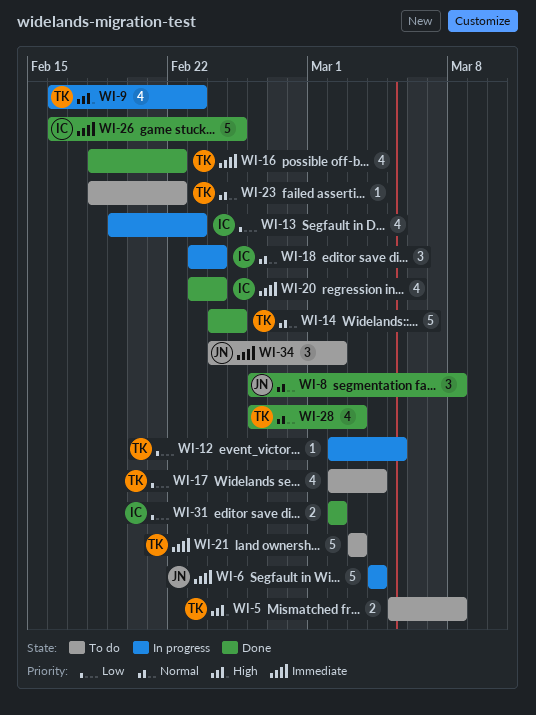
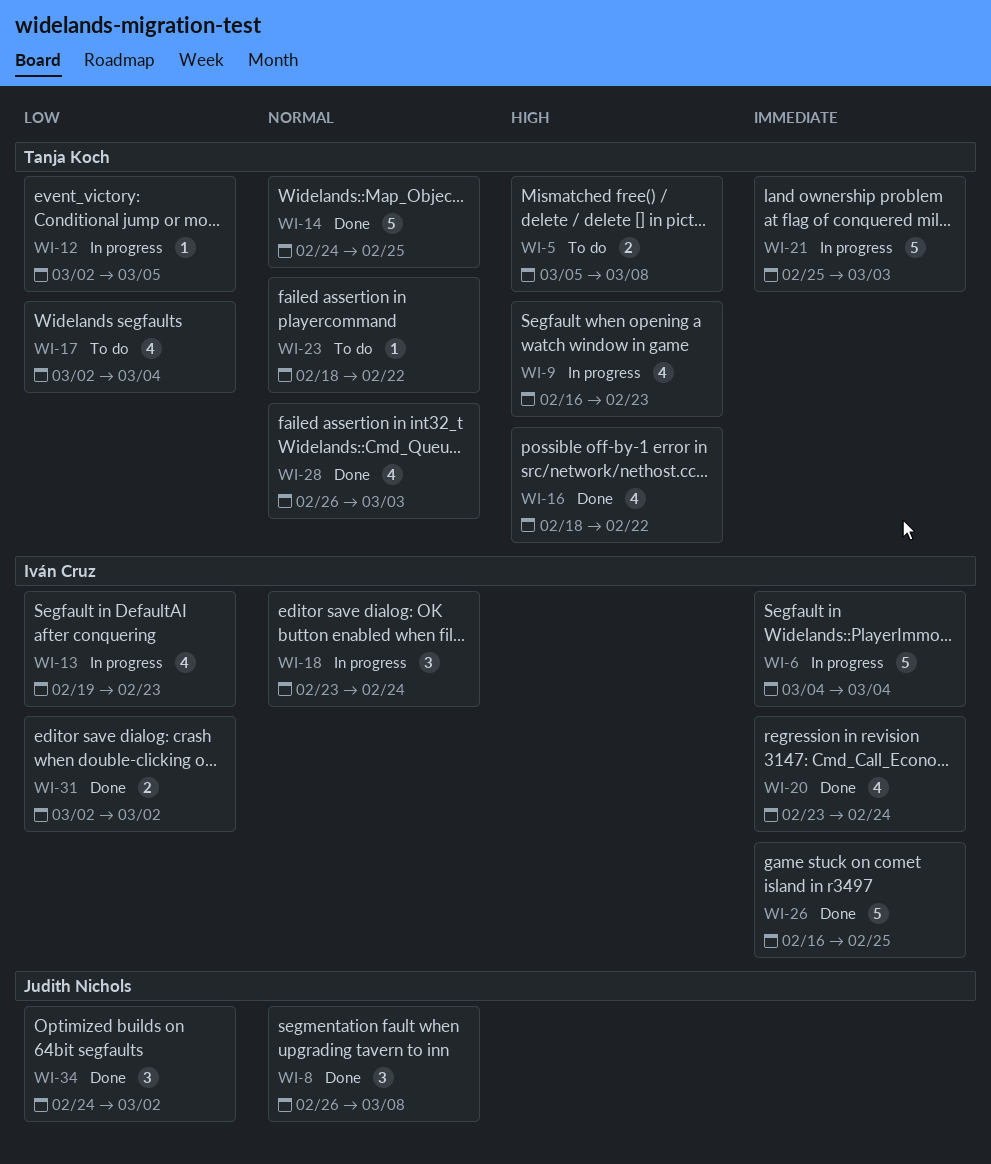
WI-6, owner: Judith Nichols -> Iván Cruz
WI-16, priority: Immediate -> High
WI-21, status: To do -> In progress
WI-21, start: Mar 3 -> Feb 25
WI-34, status: To do -> Done
WI-34, priority: Immediate -> Low

